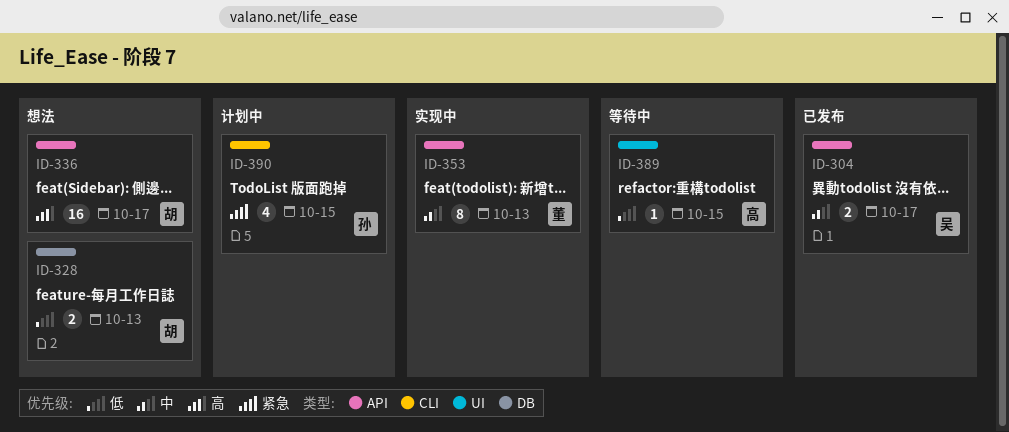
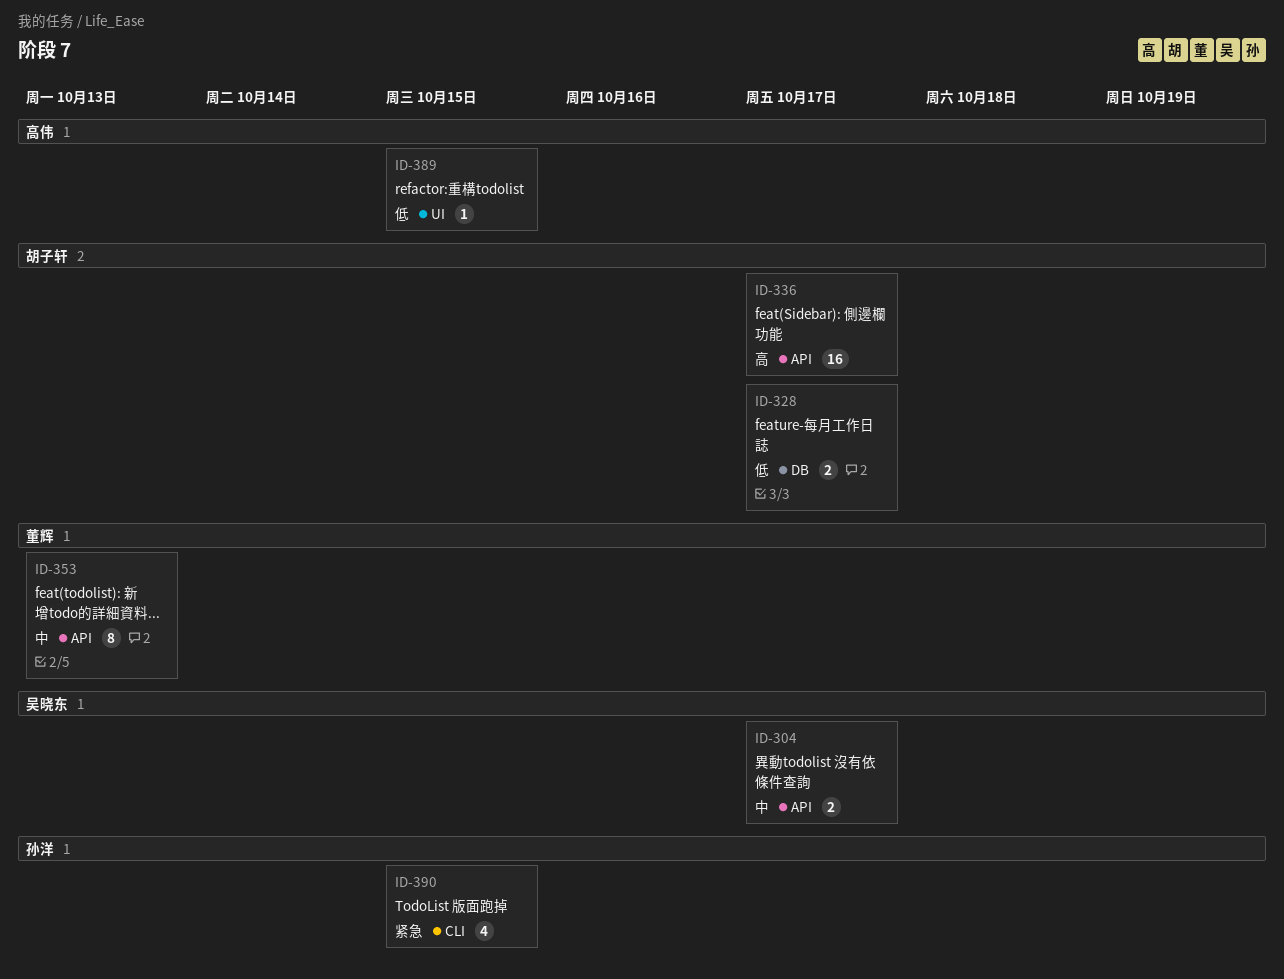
ID-328, due: Oct 13 -> Oct 17

